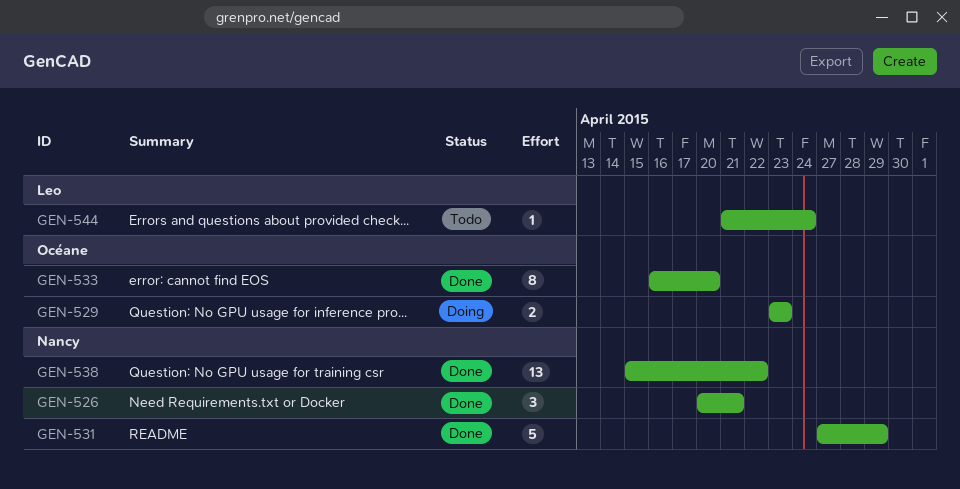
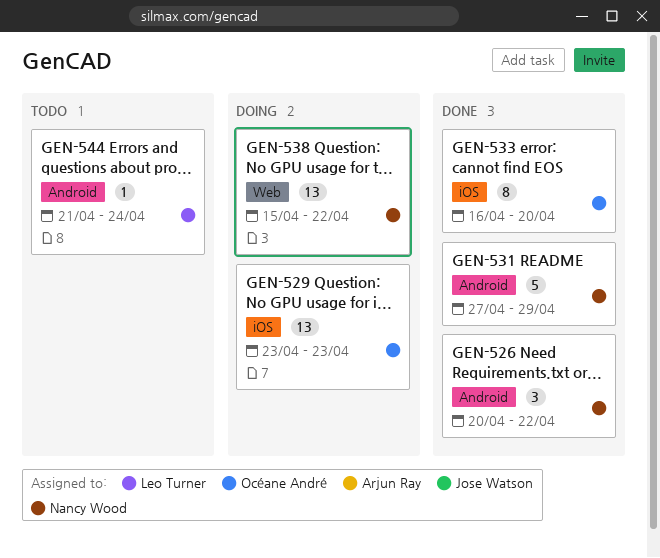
GEN-526, due: Apr 21 -> Apr 22
GEN-529, estimate: 2 -> 13
GEN-538, status: Done -> Doing

